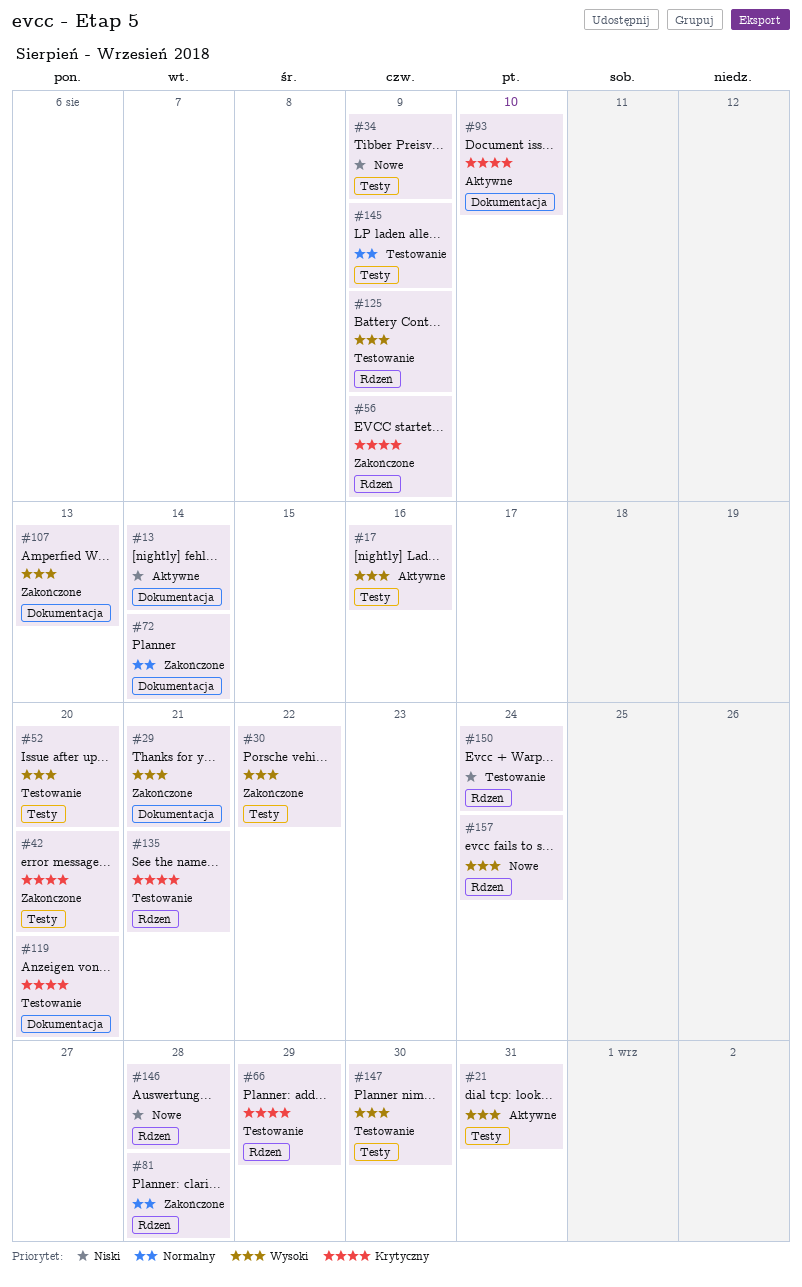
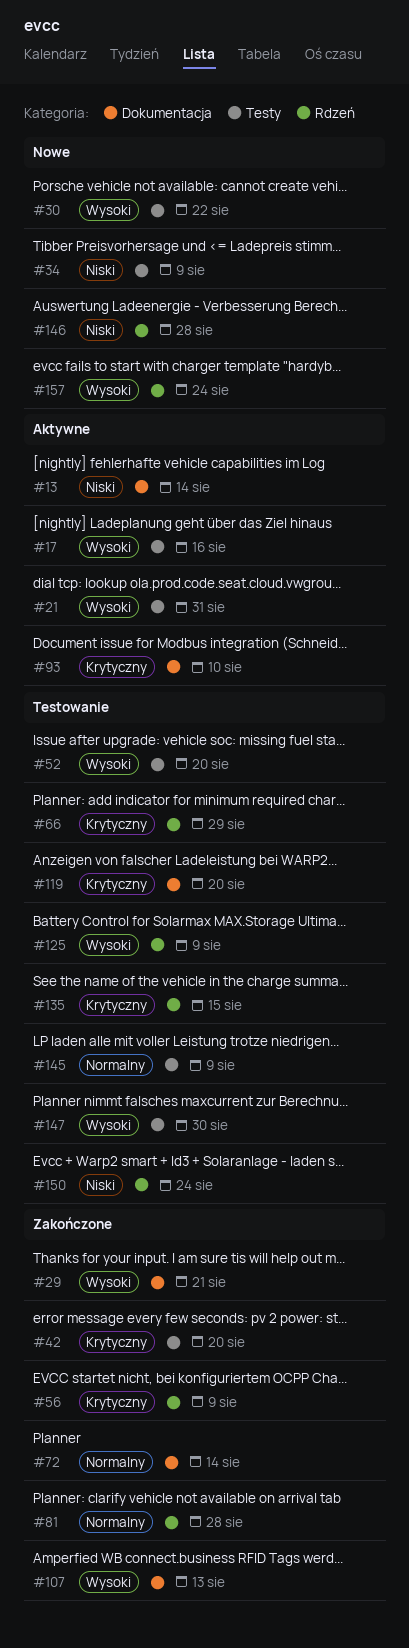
#30, status: Zakończone -> Nowe
#135, due: Aug 21 -> Aug 15

